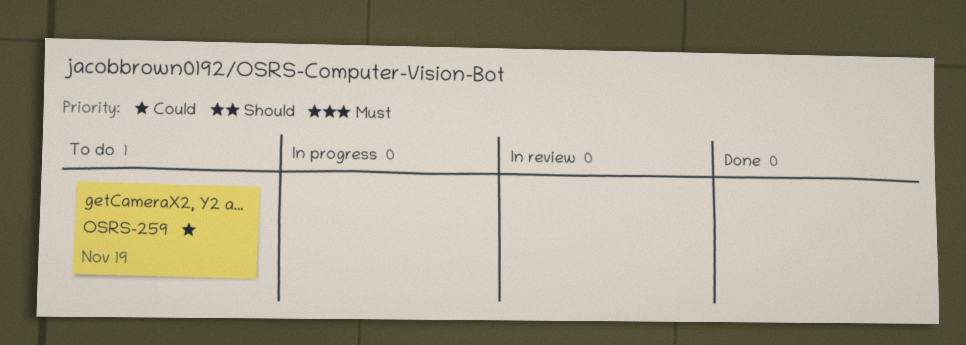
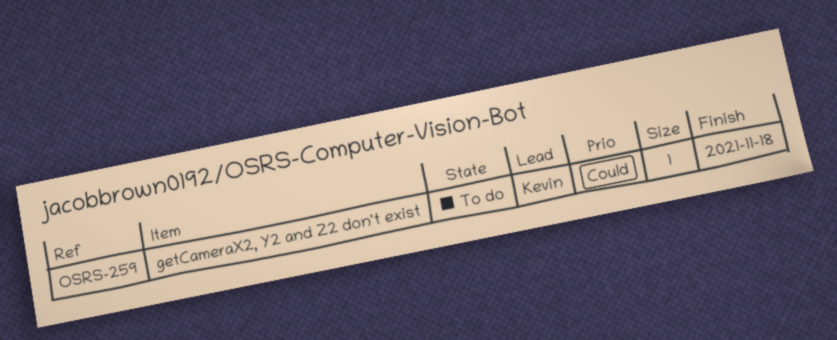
OSRS-259, due: Nov 19 -> Nov 18

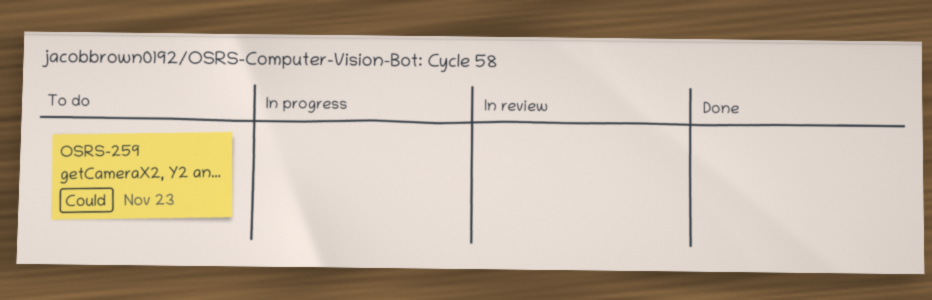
OSRS-259, due: Nov 18 -> Nov 23

